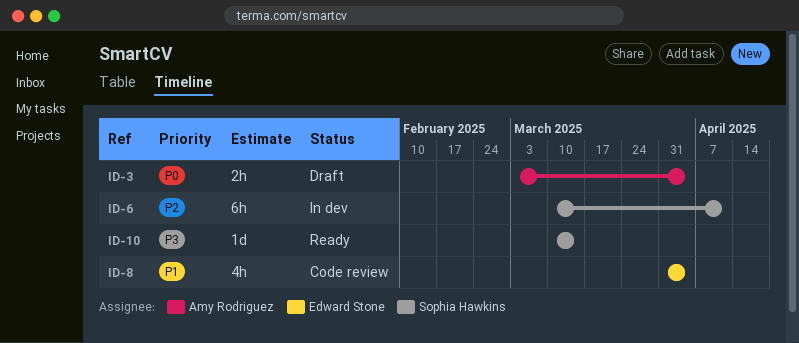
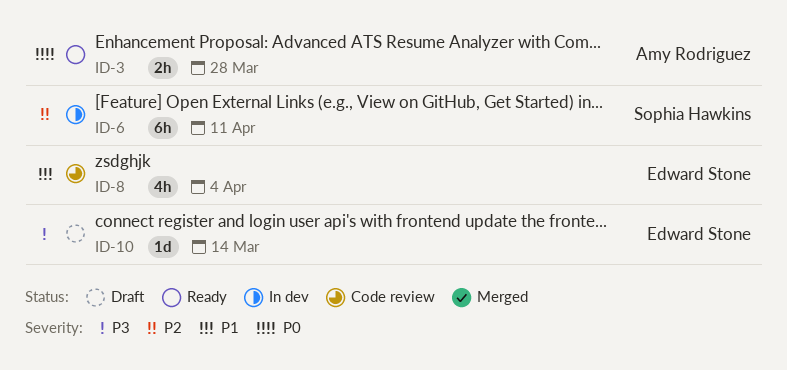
ID-3, status: Draft -> Ready
ID-3, due: Apr 4 -> Mar 28
ID-10, status: Ready -> Draft
ID-10, owner: Sophia Hawkins -> Edward Stone

